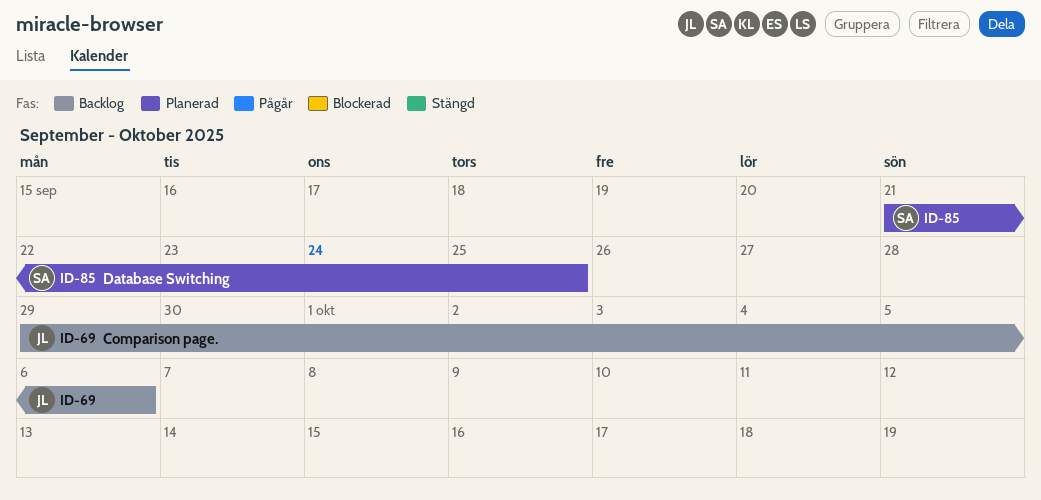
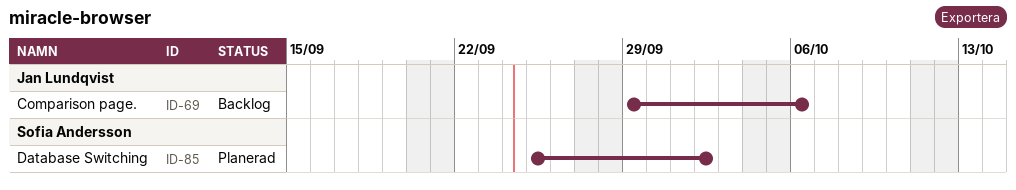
ID-85, start: Sep 21 -> Sep 25
ID-85, due: Sep 25 -> Oct 2

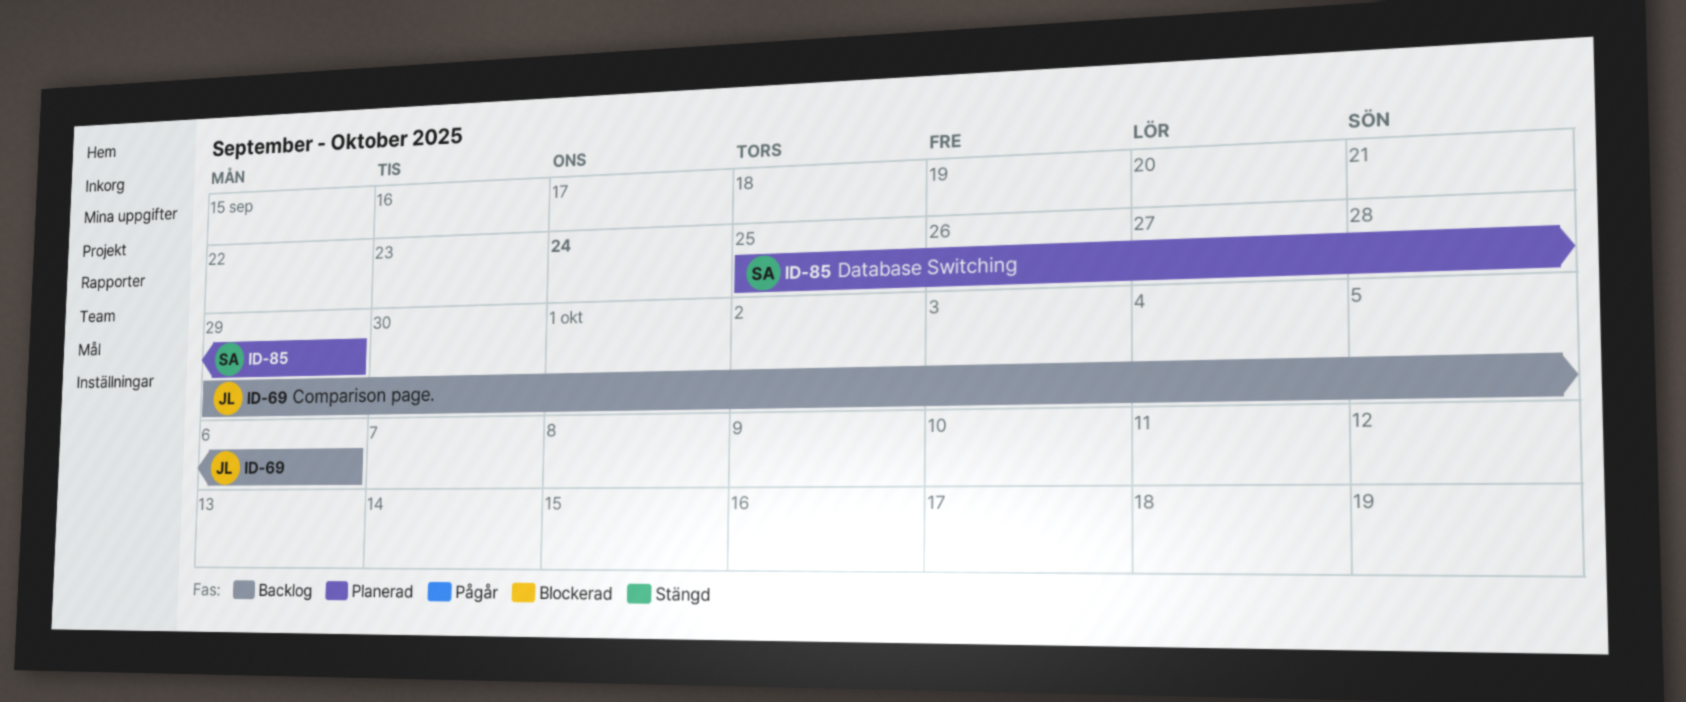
ID-85, due: Oct 2 -> Sep 29

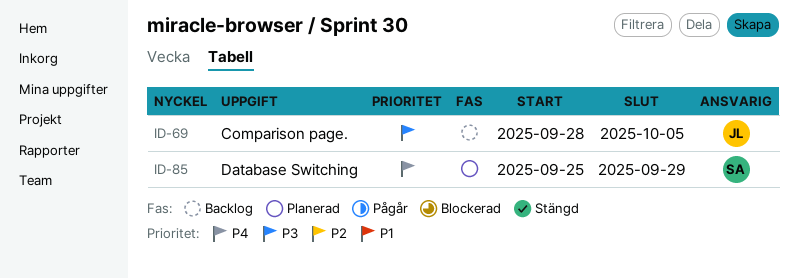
ID-69, start: Sep 29 -> Sep 28
ID-69, due: Oct 6 -> Oct 5

